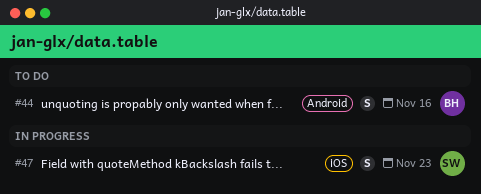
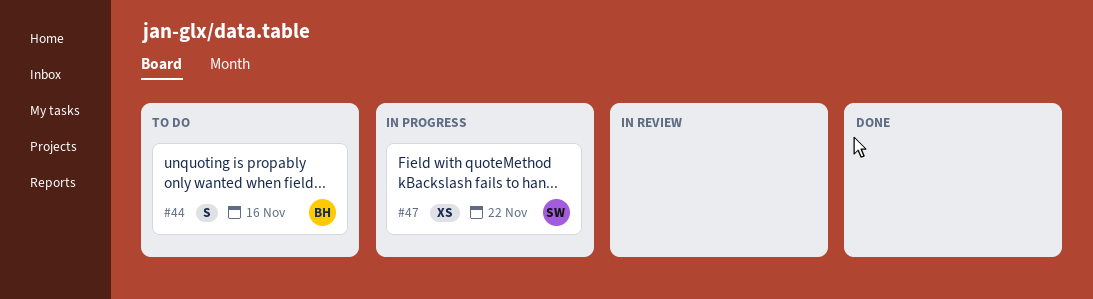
#47, estimate: S -> XS
#47, due: Nov 23 -> Nov 22

